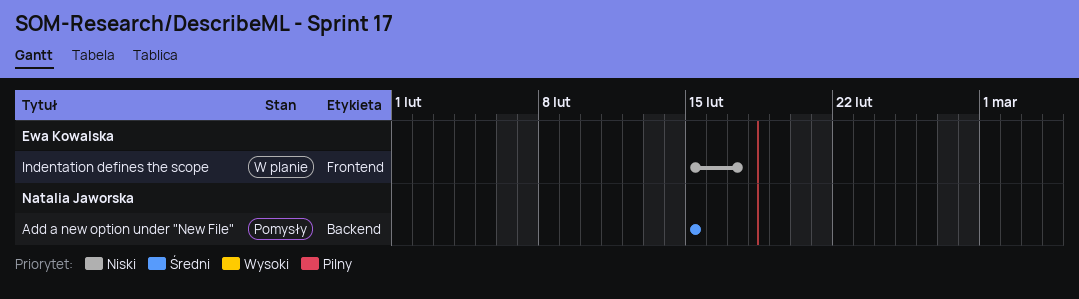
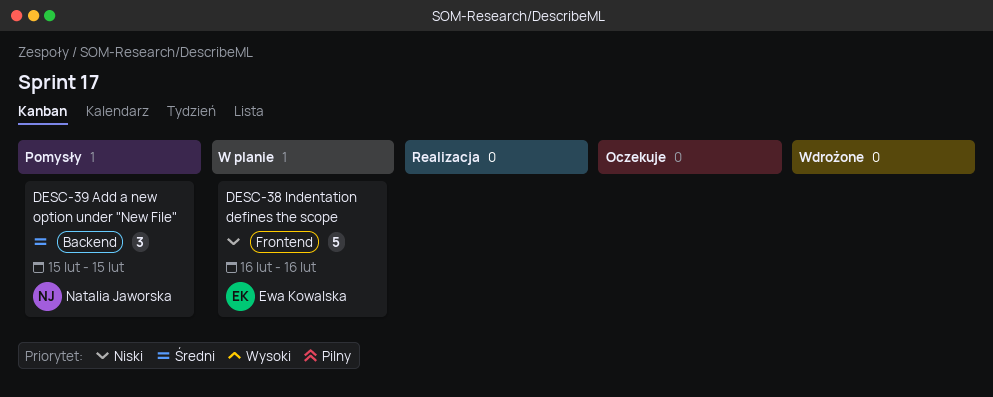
Indentation defines the scope, start: Feb 15 -> Feb 16
Indentation defines the scope, due: Feb 17 -> Feb 16

